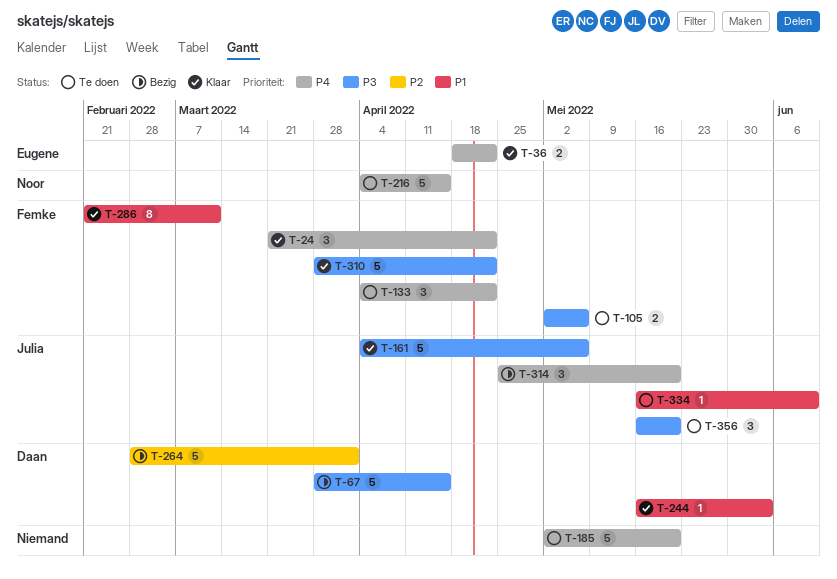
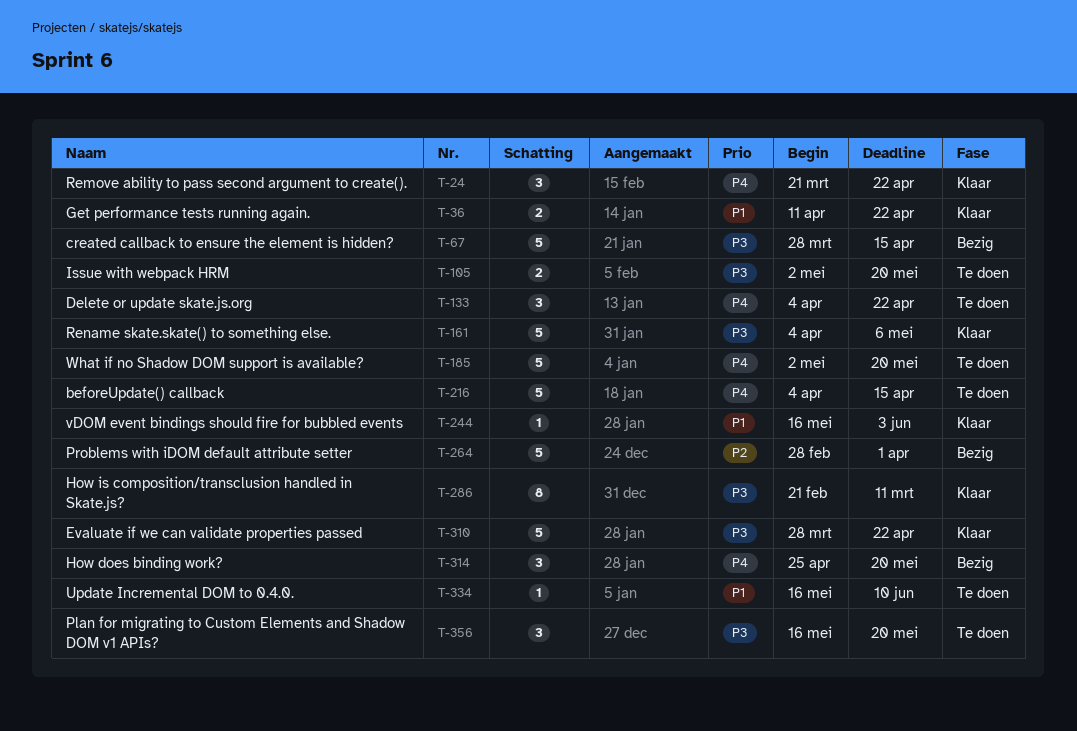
T-36, priority: P4 -> P1
T-36, start: Apr 18 -> Apr 11
T-105, due: May 6 -> May 20
T-286, priority: P1 -> P3

